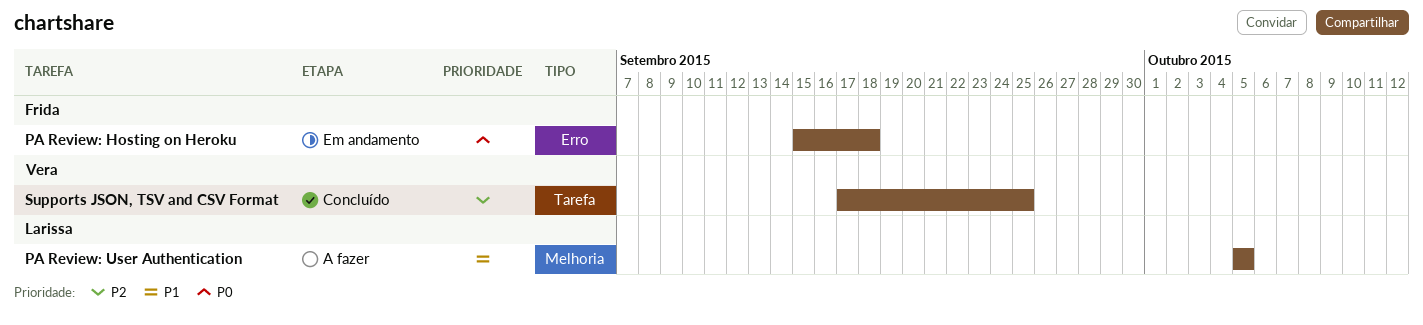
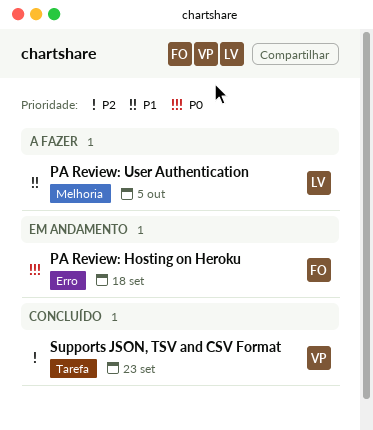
Supports JSON, TSV and CSV Format, due: Sep 25 -> Sep 23

